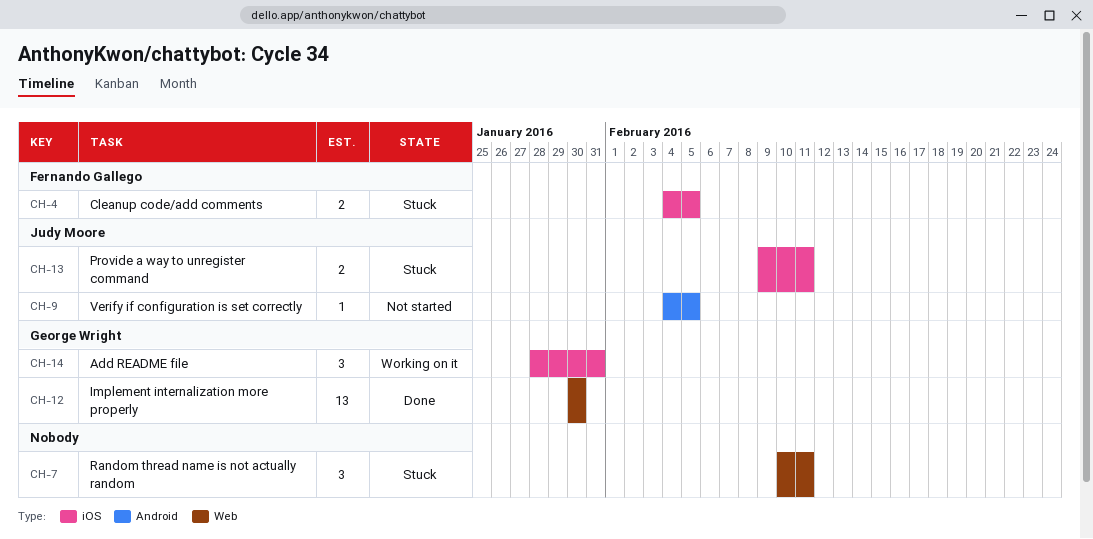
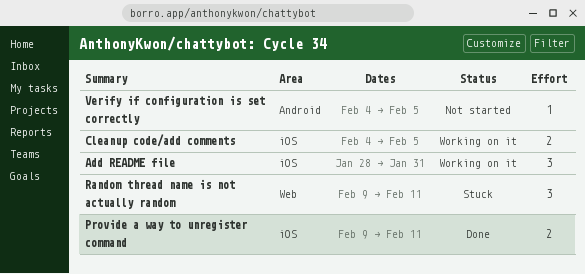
Cleanup code/add comments, status: Stuck -> Working on it
Implement internalization more properly: present -> none
Provide a way to unregister command, status: Stuck -> Done
Random thread name is not actually random, start: Feb 10 -> Feb 9

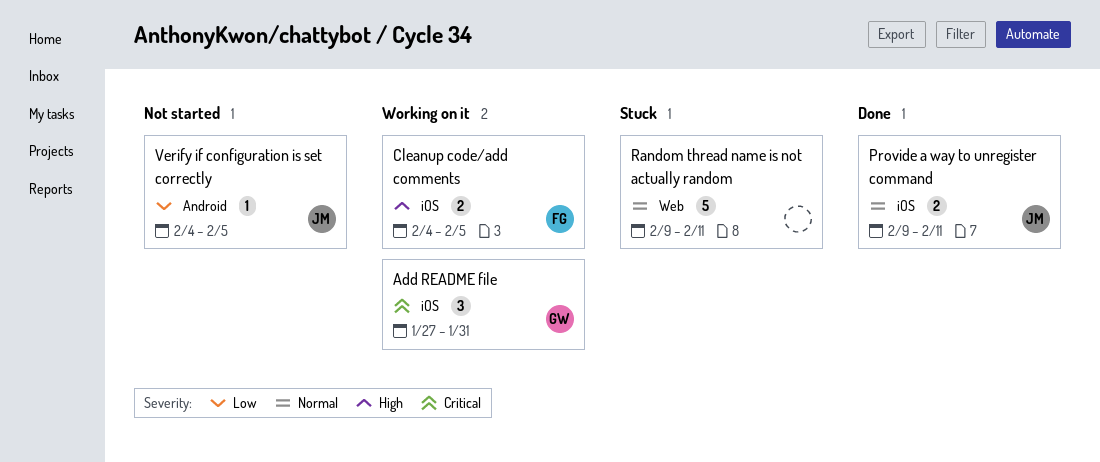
Add README file, start: Jan 28 -> Jan 27
Random thread name is not actually random, estimate: 3 -> 5

